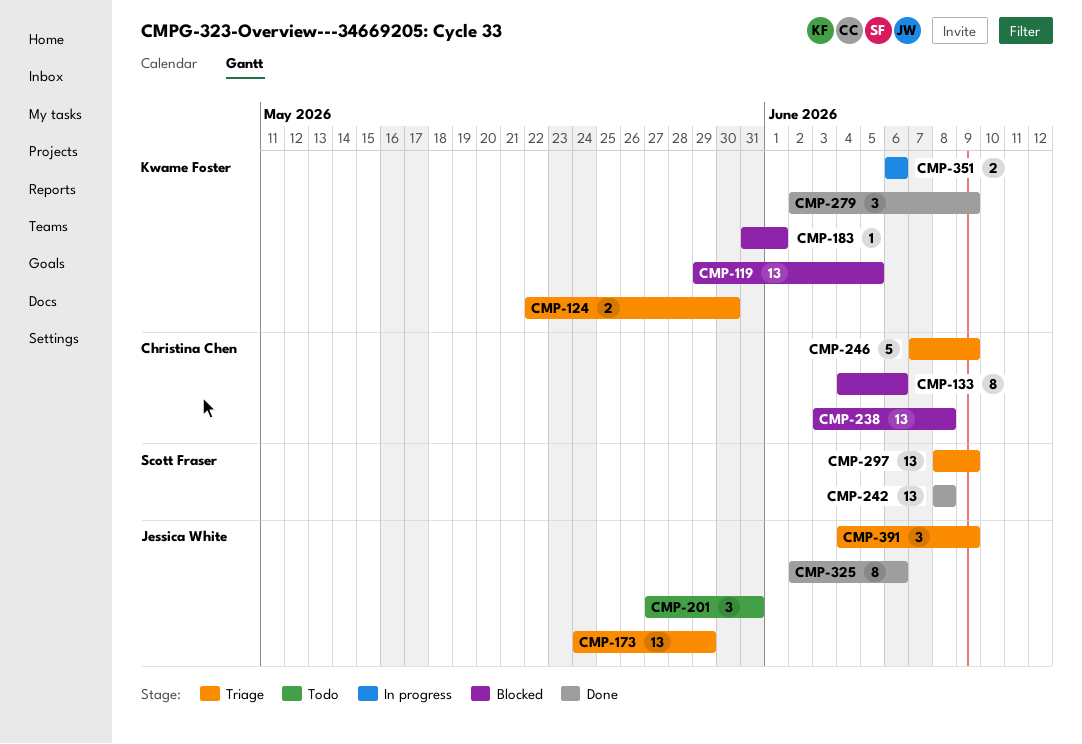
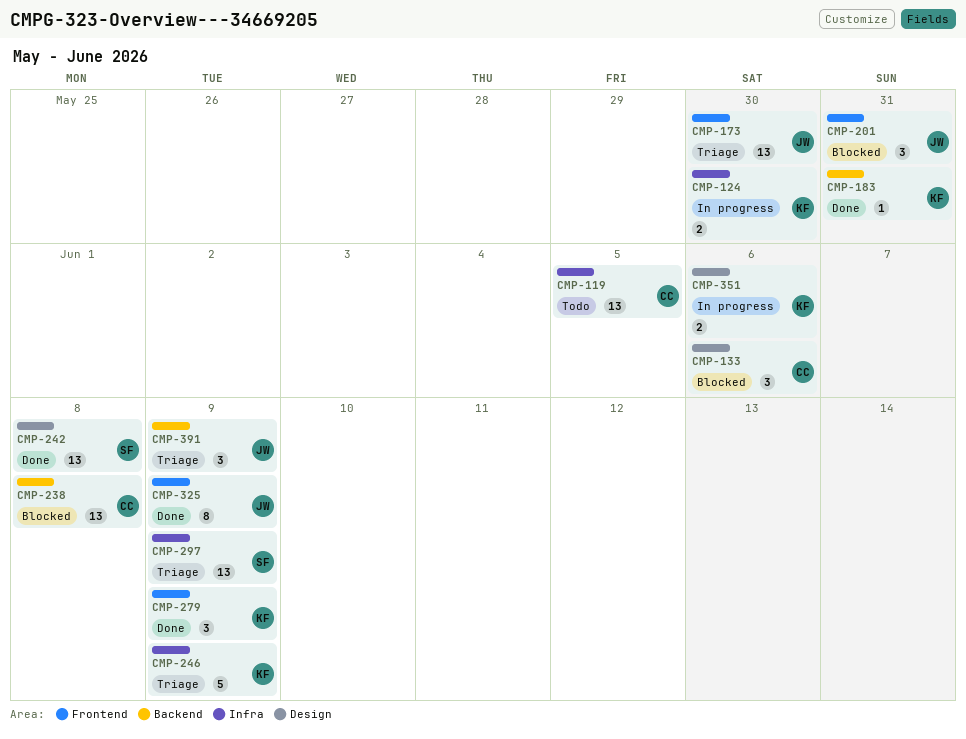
CMP-119, status: Blocked -> Todo
CMP-119, owner: Kwame Foster -> Christina Chen
CMP-124, status: Triage -> In progress
CMP-133, estimate: 8 -> 3
CMP-173, due: May 29 -> May 30
CMP-183, status: Blocked -> Done
CMP-183, due: Jun 1 -> May 31
CMP-201, status: Todo -> Blocked
CMP-246, owner: Christina Chen -> Kwame Foster
CMP-325, due: Jun 6 -> Jun 9

